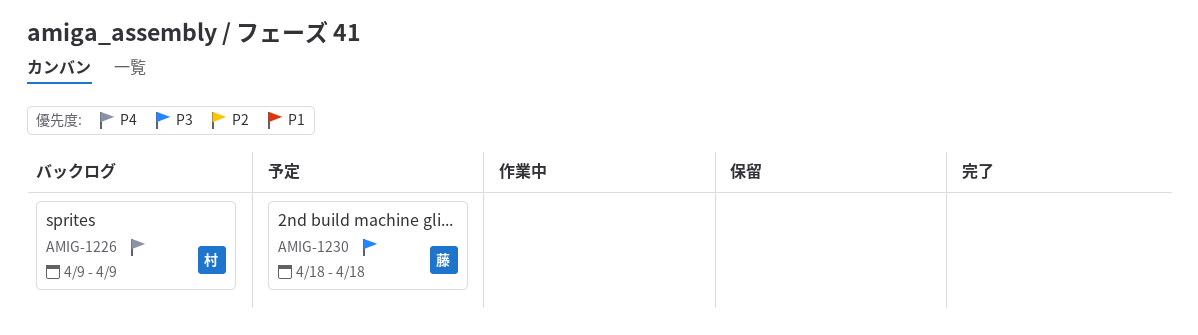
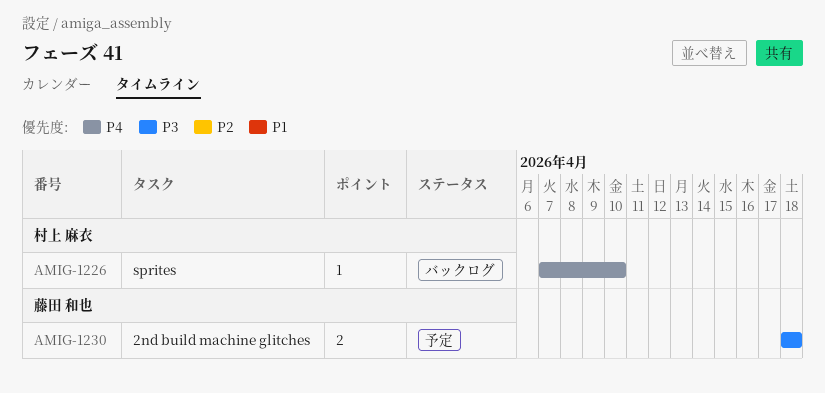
AMIG-1226, start: Apr 9 -> Apr 7
AMIG-1226, due: Apr 9 -> Apr 10

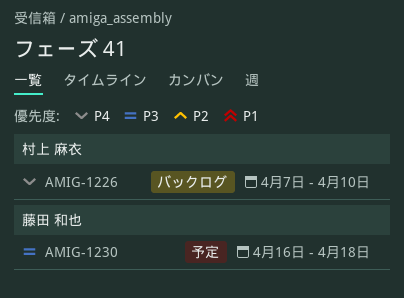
AMIG-1230, start: Apr 18 -> Apr 16

